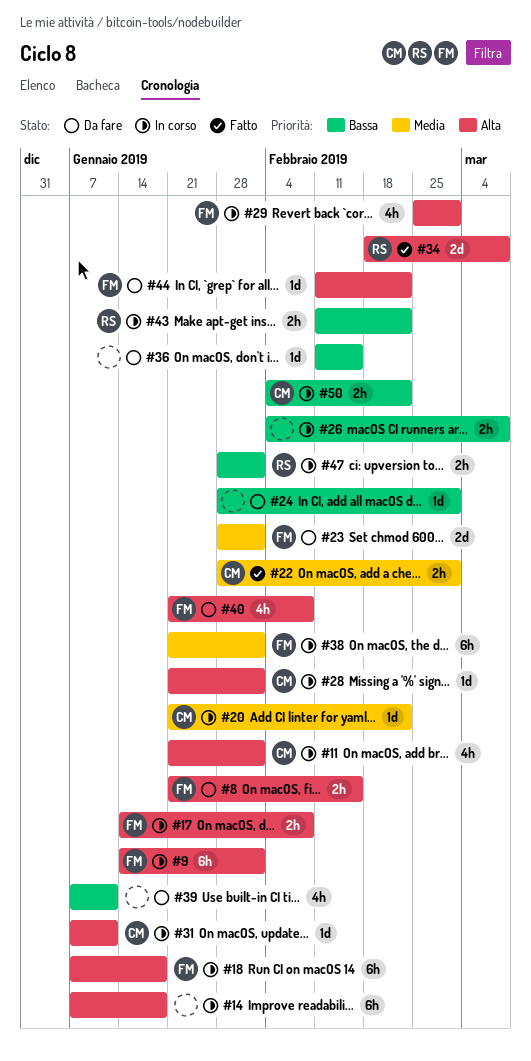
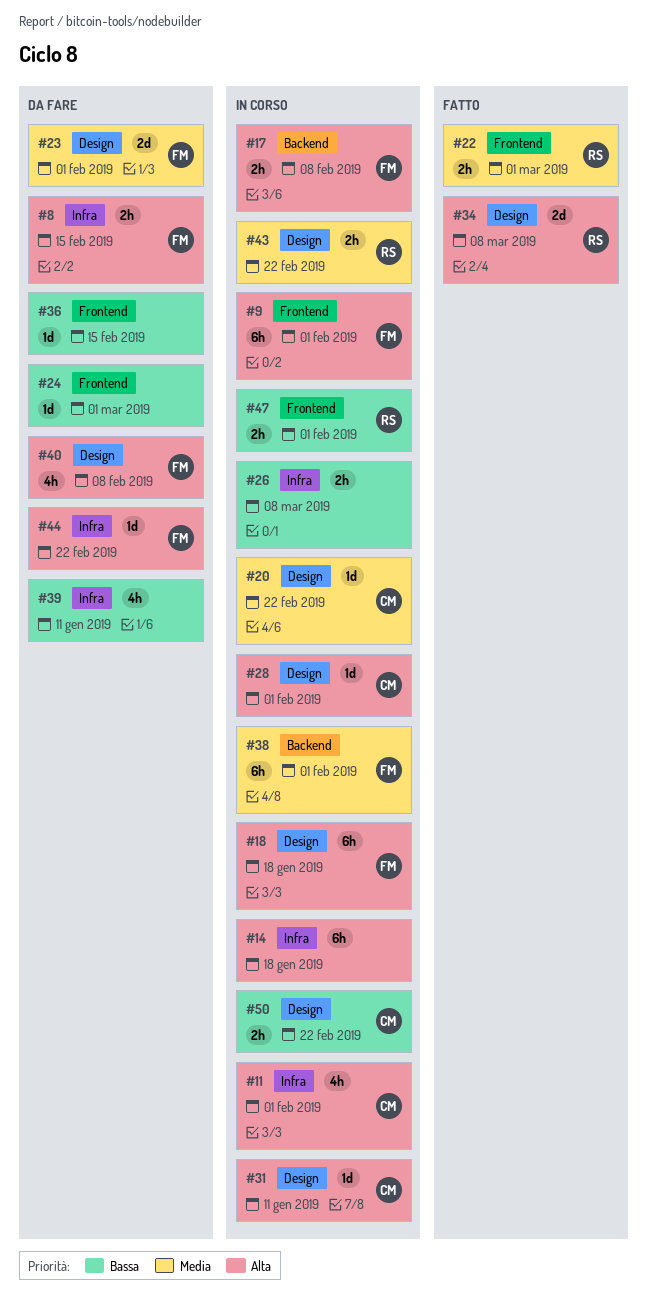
#22, owner: CM -> RS
#29: present -> none
#43, priority: Bassa -> Media

